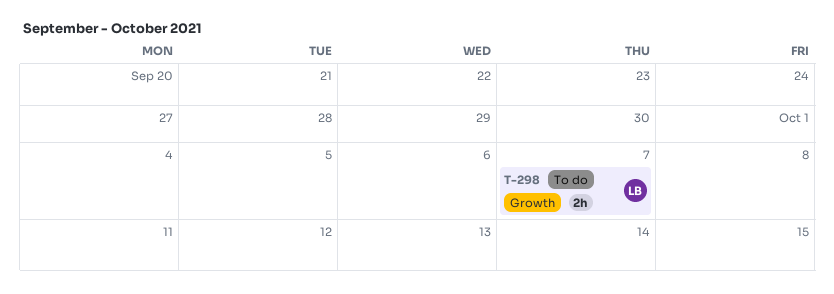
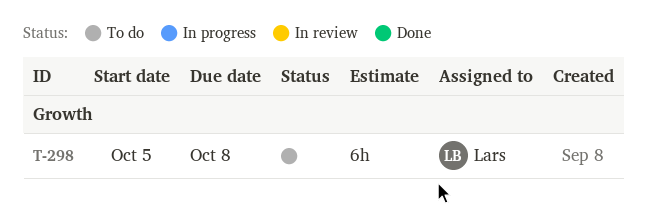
T-298, estimate: 2h -> 6h
T-298, due: Oct 7 -> Oct 8

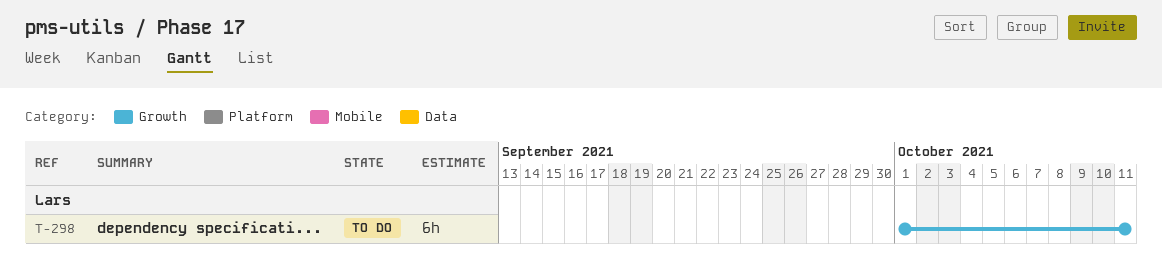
T-298, start: Oct 5 -> Oct 1
T-298, due: Oct 8 -> Oct 11

